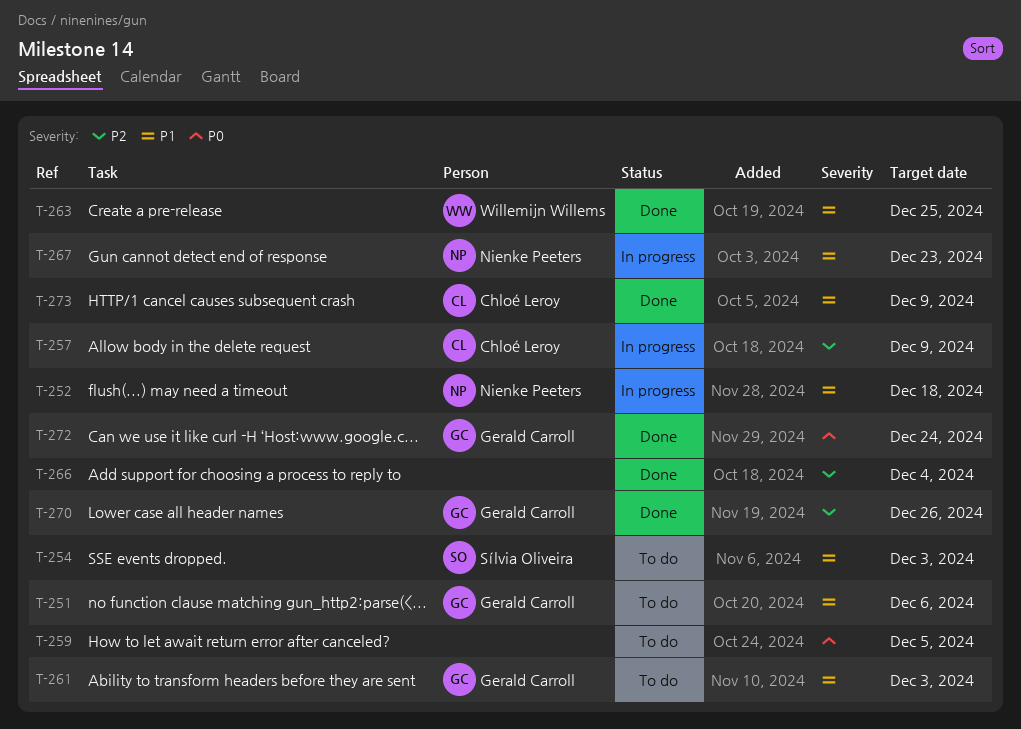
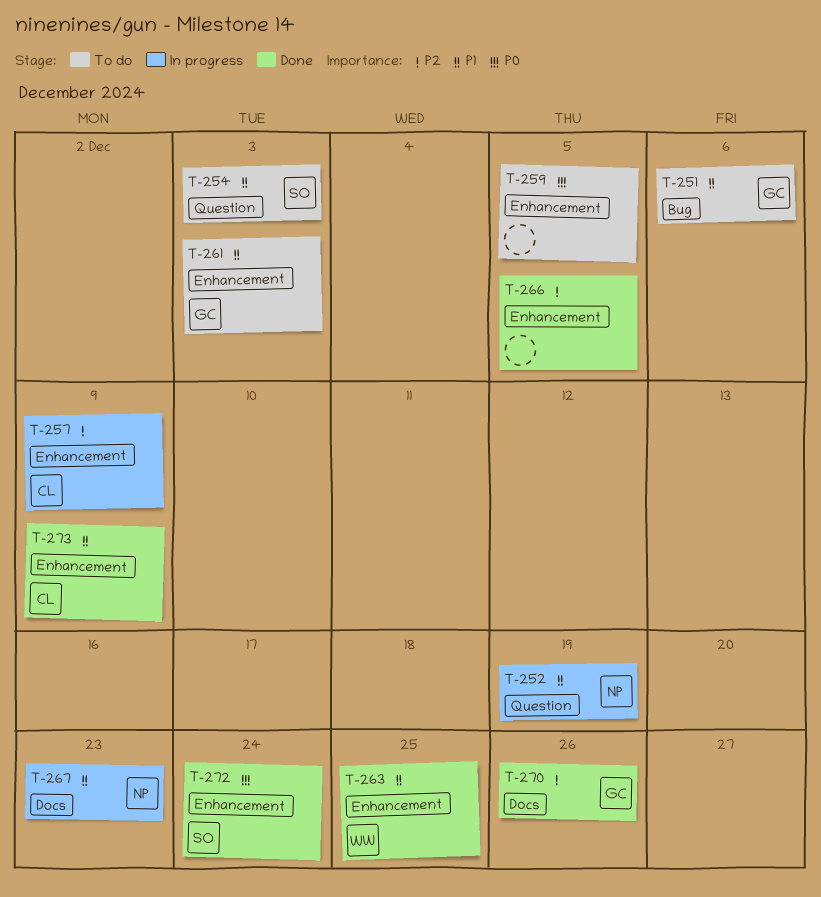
T-252, due: Dec 18 -> Dec 19
T-266, due: Dec 4 -> Dec 5
T-272, owner: Gerald Carroll -> Sílvia Oliveira

